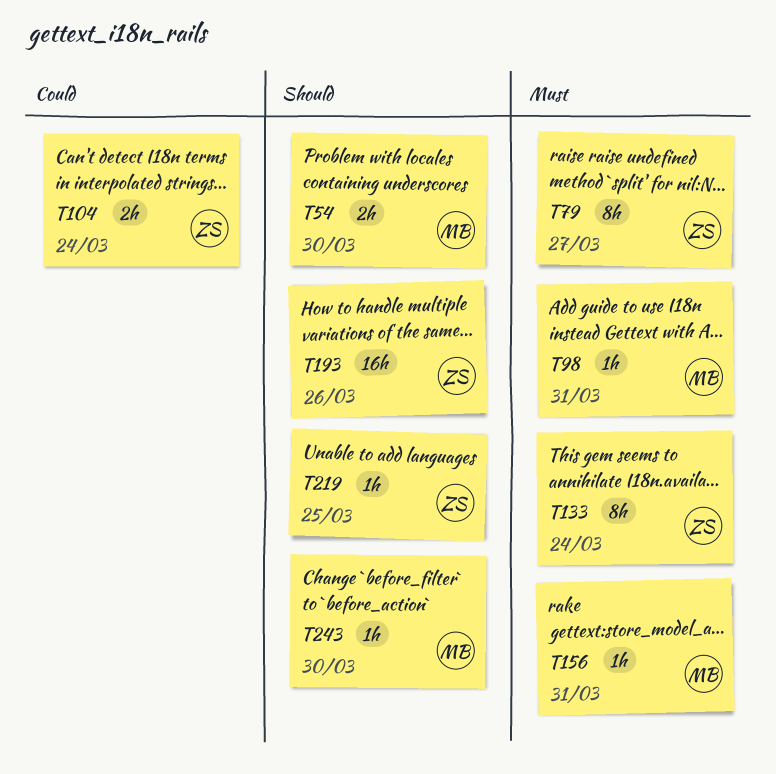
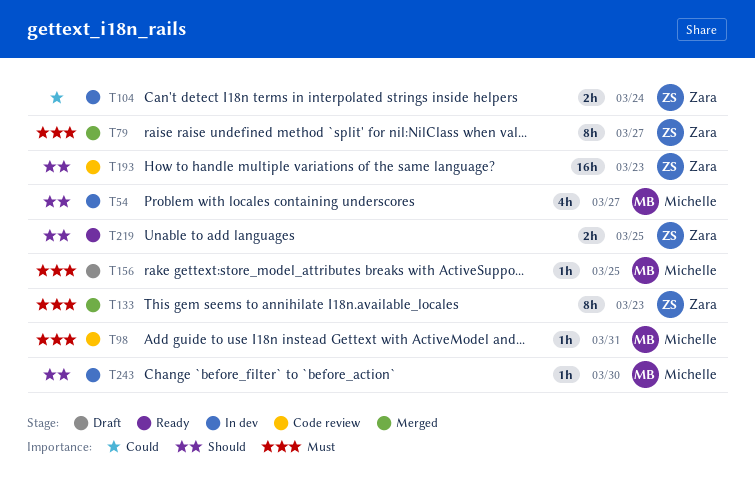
T54, estimate: 2h -> 4h
T54, due: Mar 30 -> Mar 27
T133, due: Mar 24 -> Mar 23
T156, due: Mar 31 -> Mar 25
T193, due: Mar 26 -> Mar 23
T219, estimate: 1h -> 2h

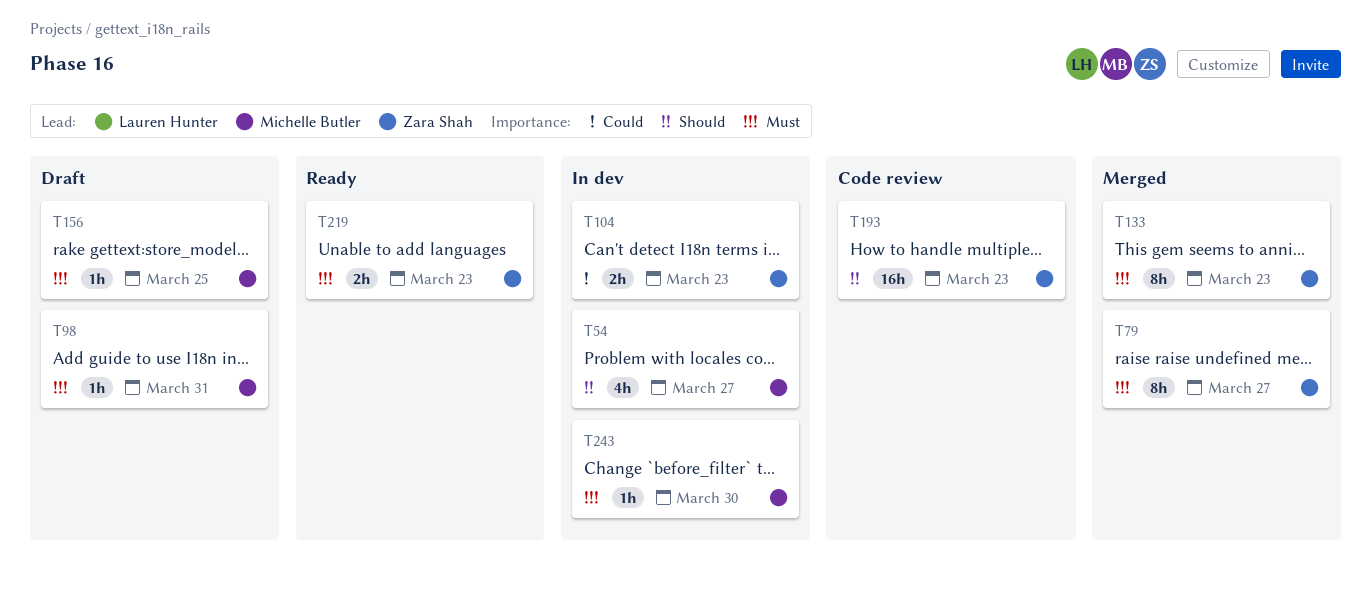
T98, status: Code review -> Draft
T104, due: Mar 24 -> Mar 23
T219, priority: Should -> Must
T219, due: Mar 25 -> Mar 23
T243, priority: Should -> Must

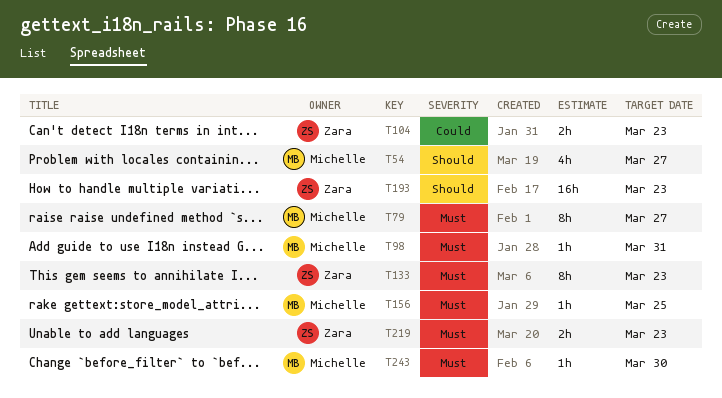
T79, owner: Zara Shah -> Michelle Butler

